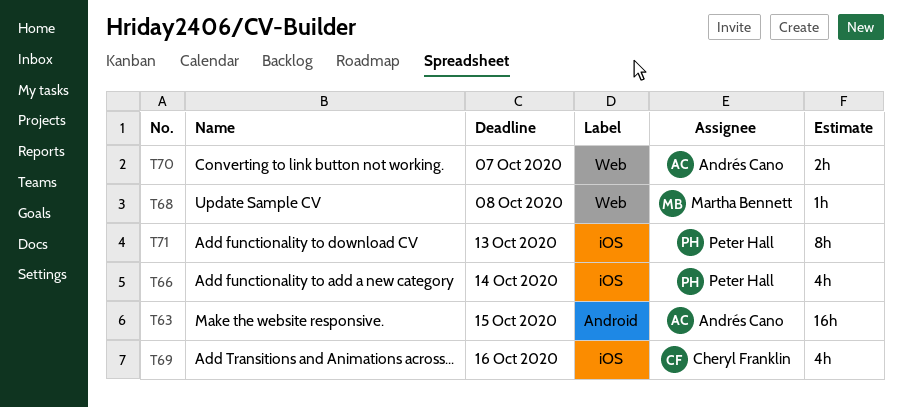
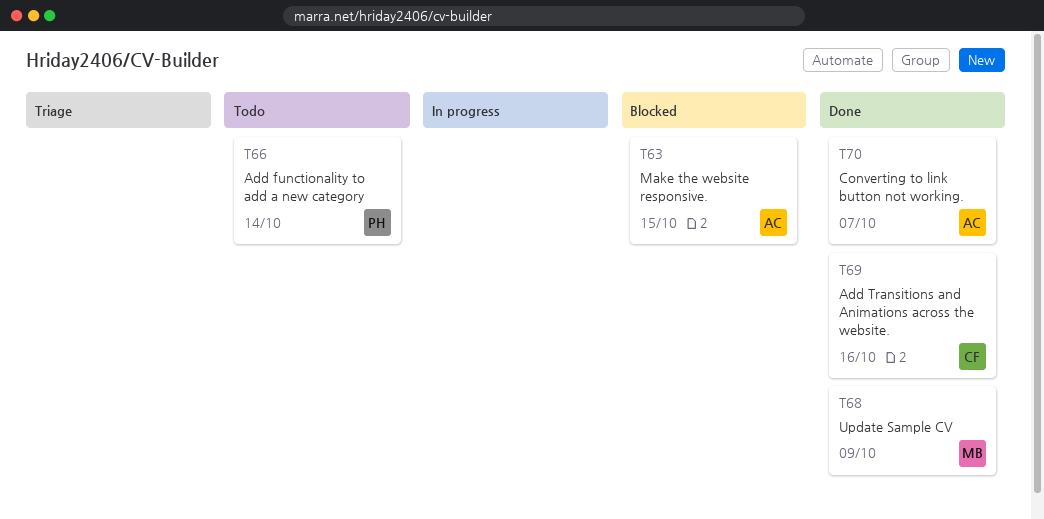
T68, due: Oct 8 -> Oct 9
T71: present -> none

